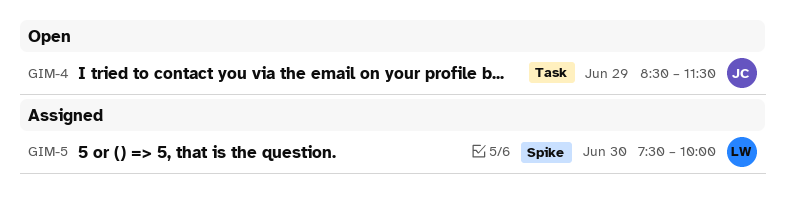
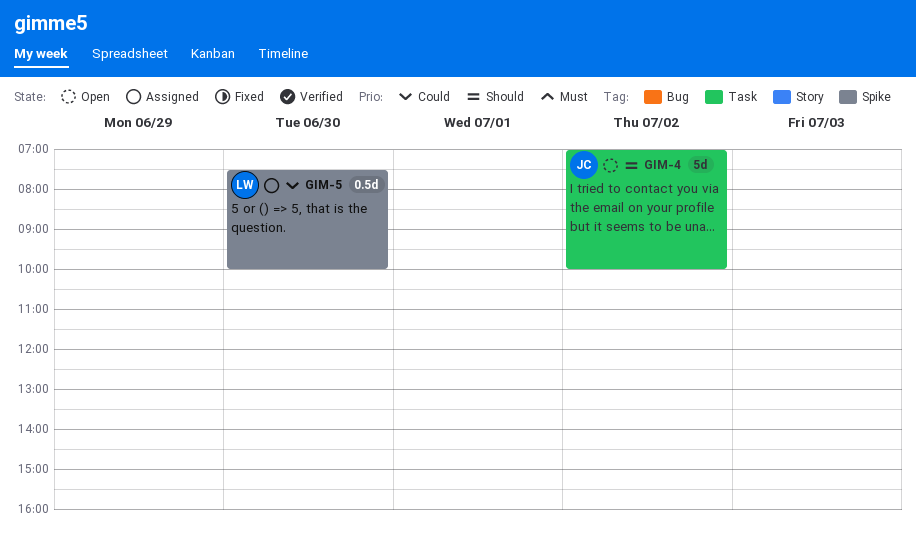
GIM-4, day: Jun 29 -> Jul 2
GIM-4, begins: 08:30 -> 07:00
GIM-4, ends: 11:30 -> 10:00

